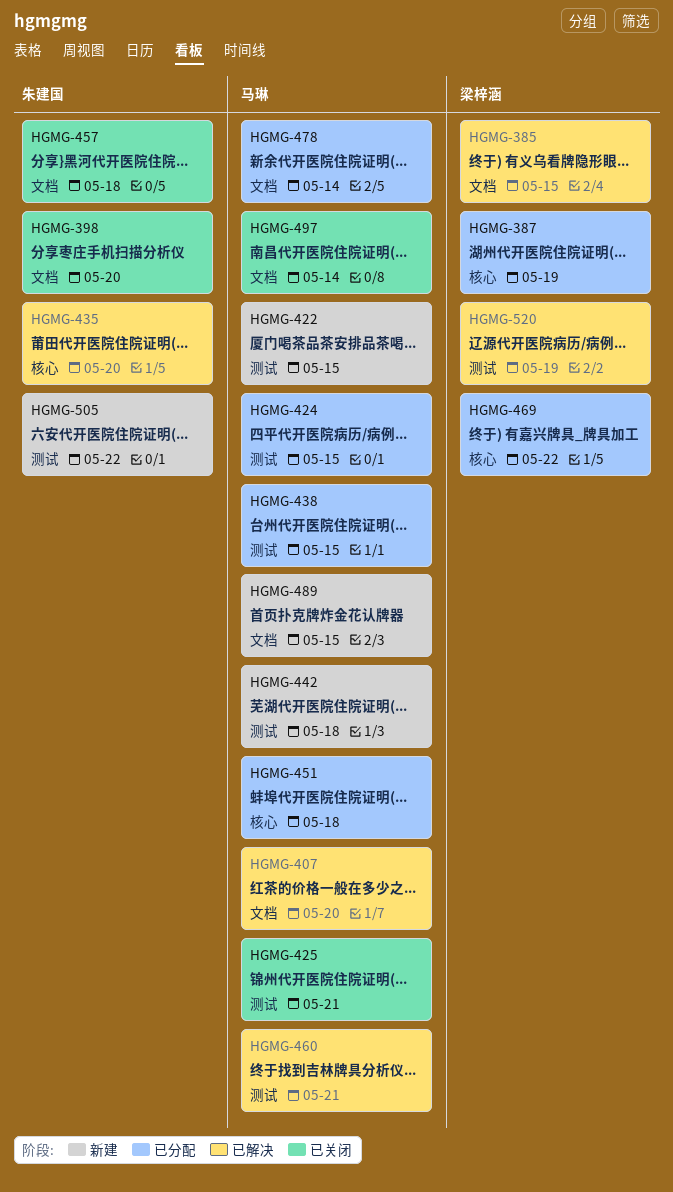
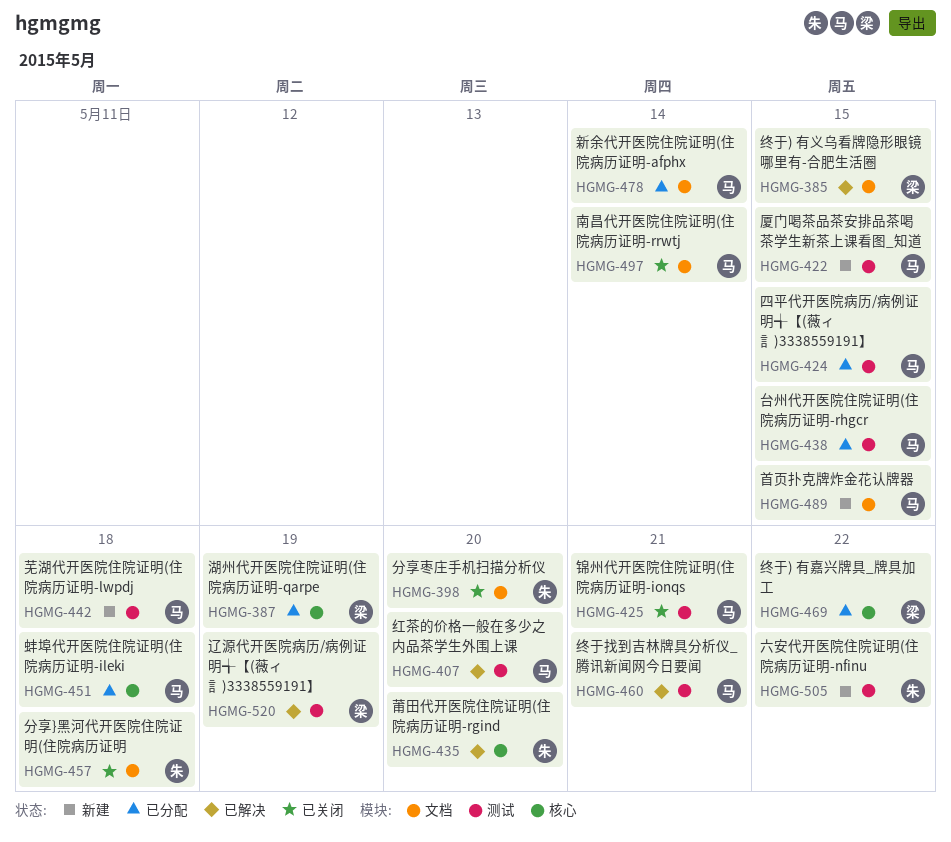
HGMG-407, label: 文档 -> 测试

